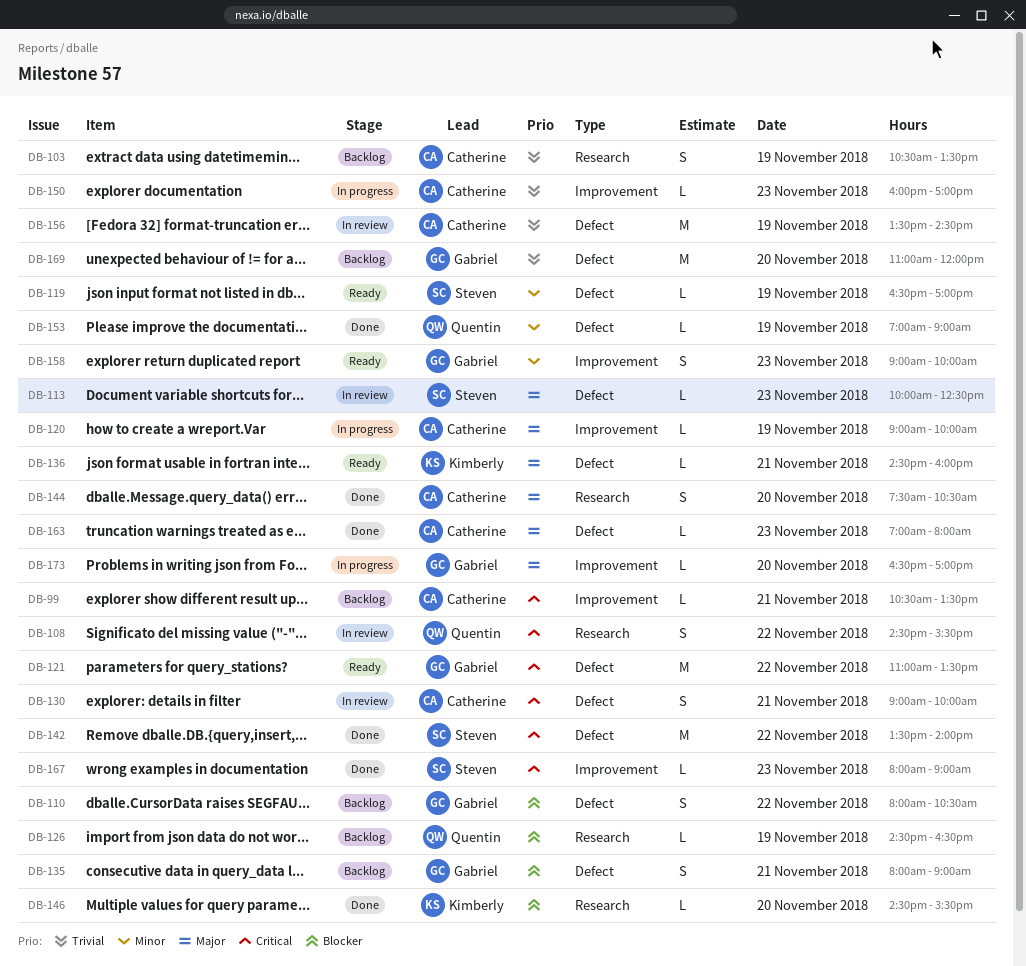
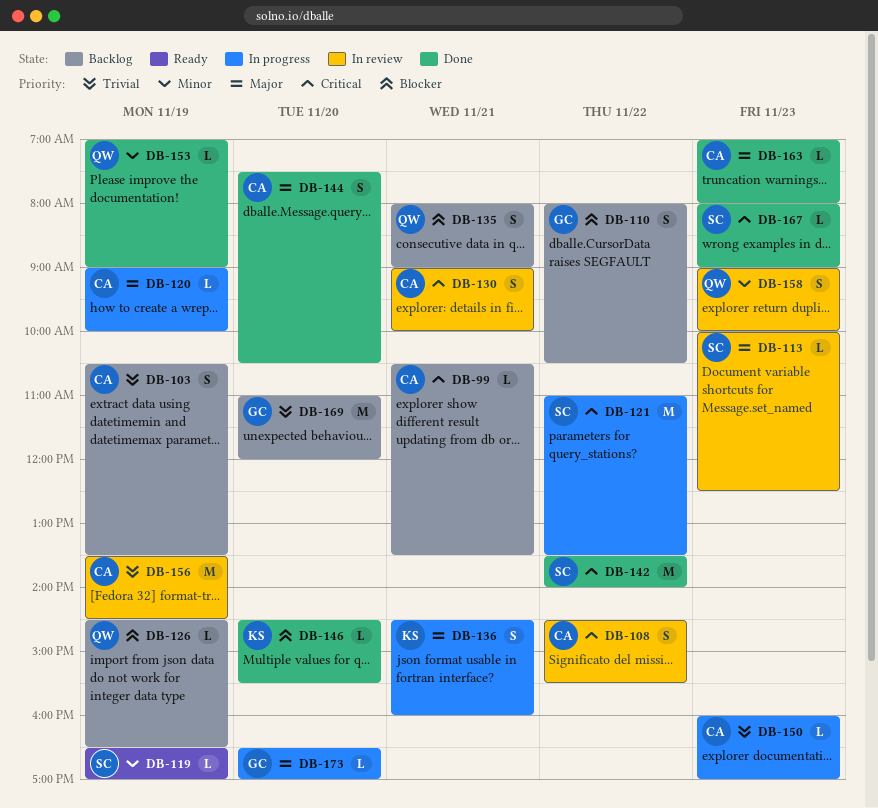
DB-108, owner: Quentin -> Catherine
DB-121, status: Ready -> In progress
DB-121, owner: Gabriel -> Steven
DB-135, owner: Gabriel -> Quentin
DB-136, status: Ready -> In progress
DB-136, estimate: L -> S
DB-158, status: Ready -> In review
DB-158, owner: Gabriel -> Quentin

